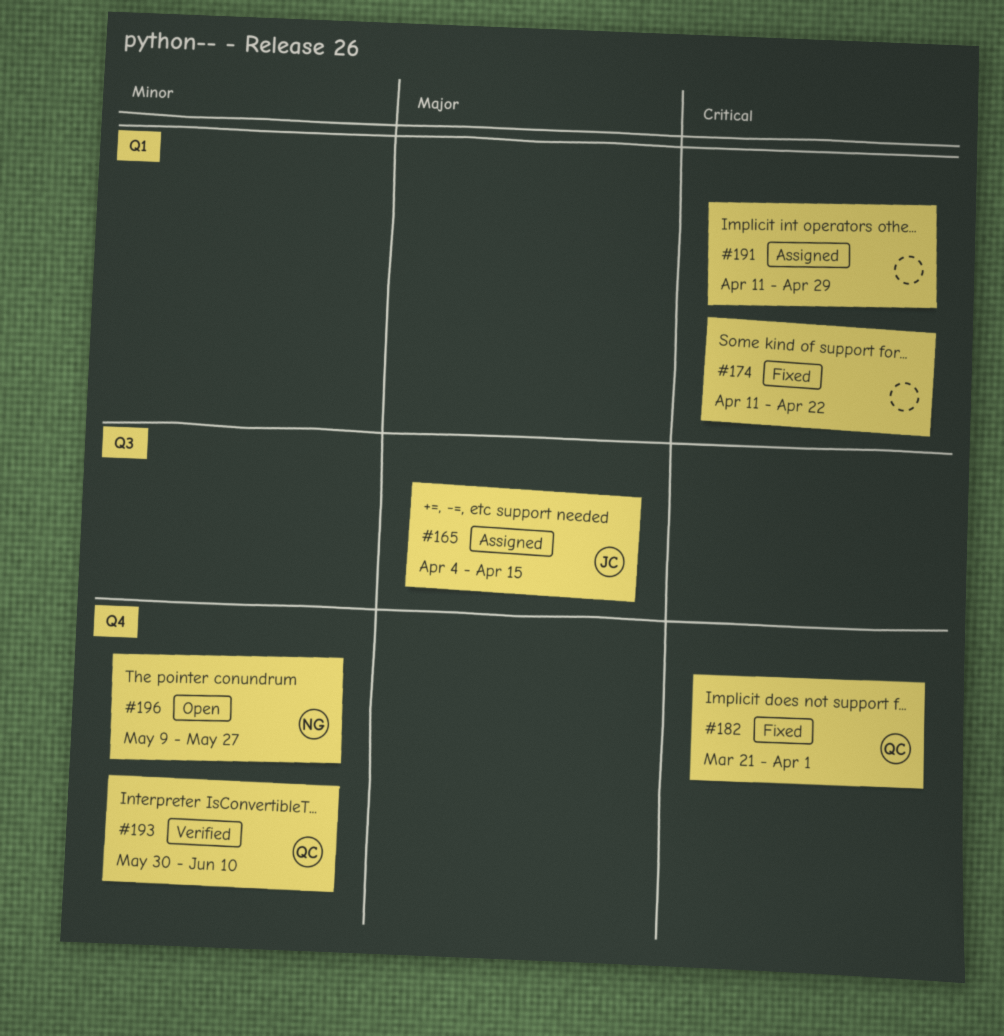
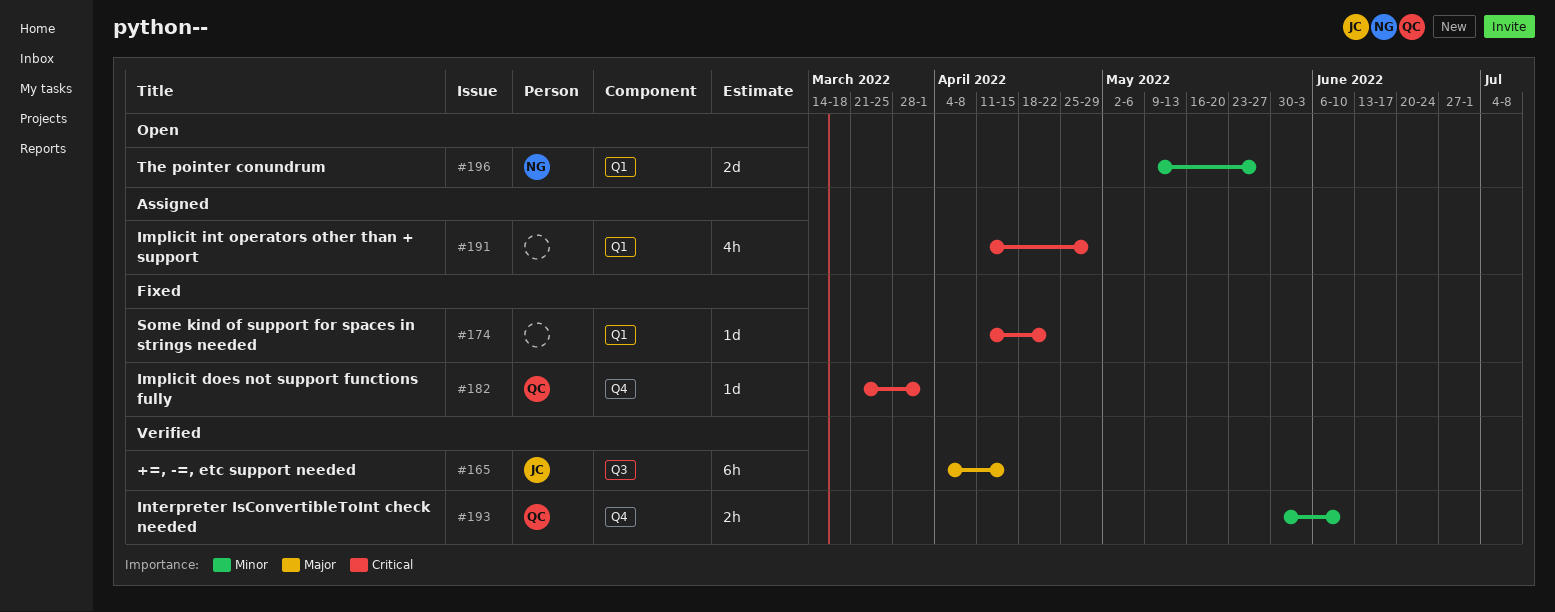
#165, status: Assigned -> Verified
#196, label: Q4 -> Q1

